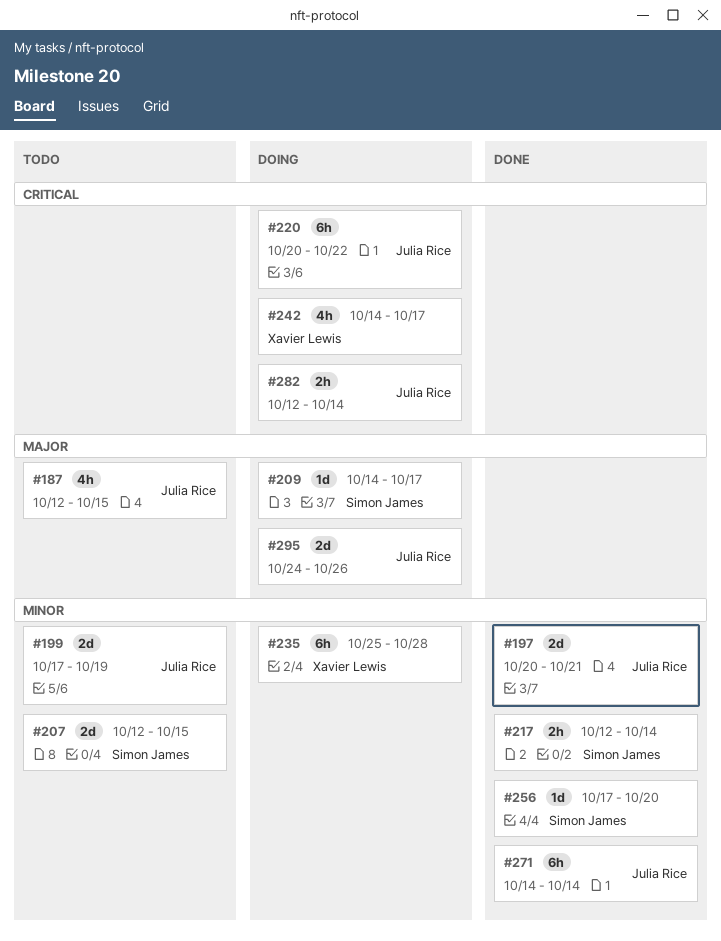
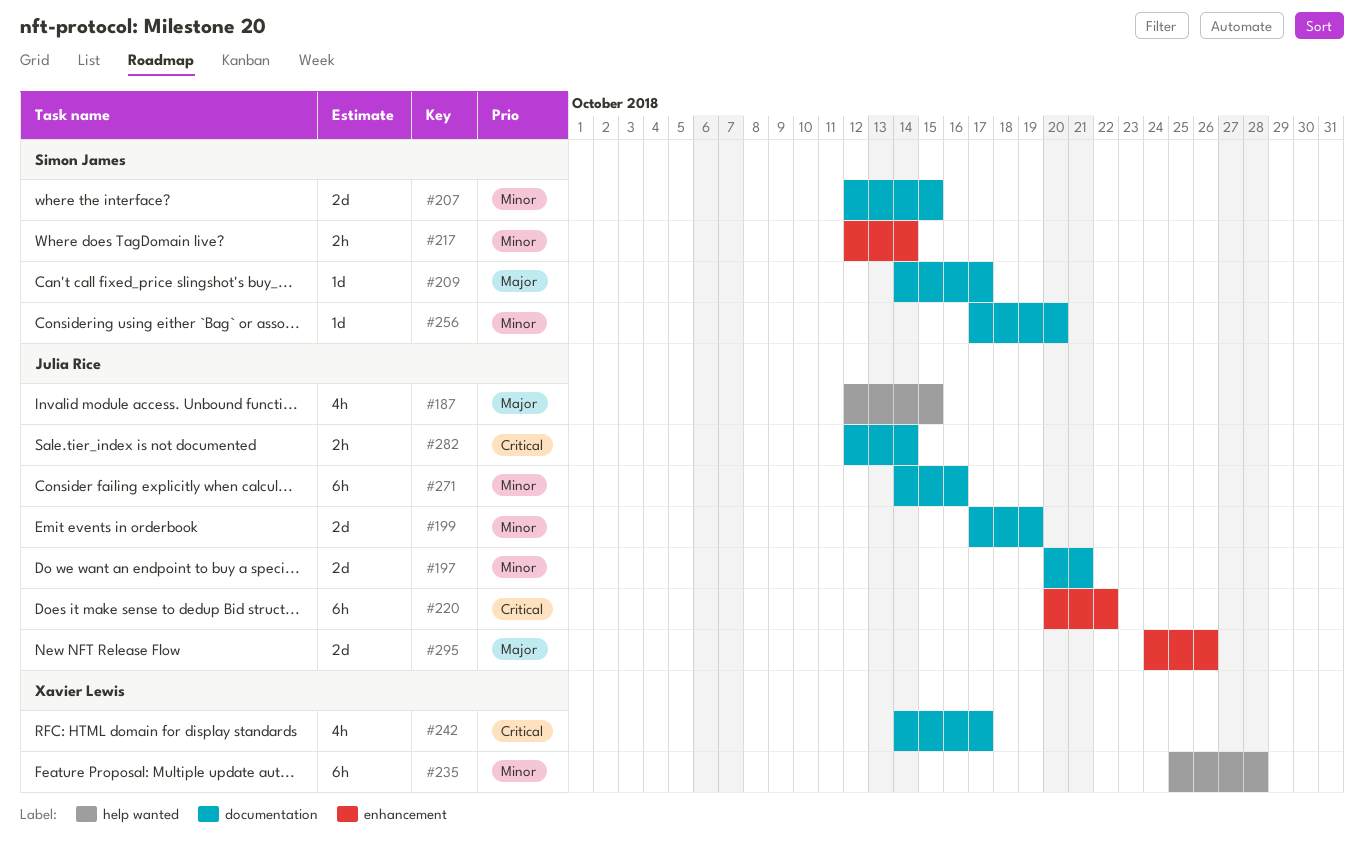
#271, due: Oct 14 -> Oct 16

